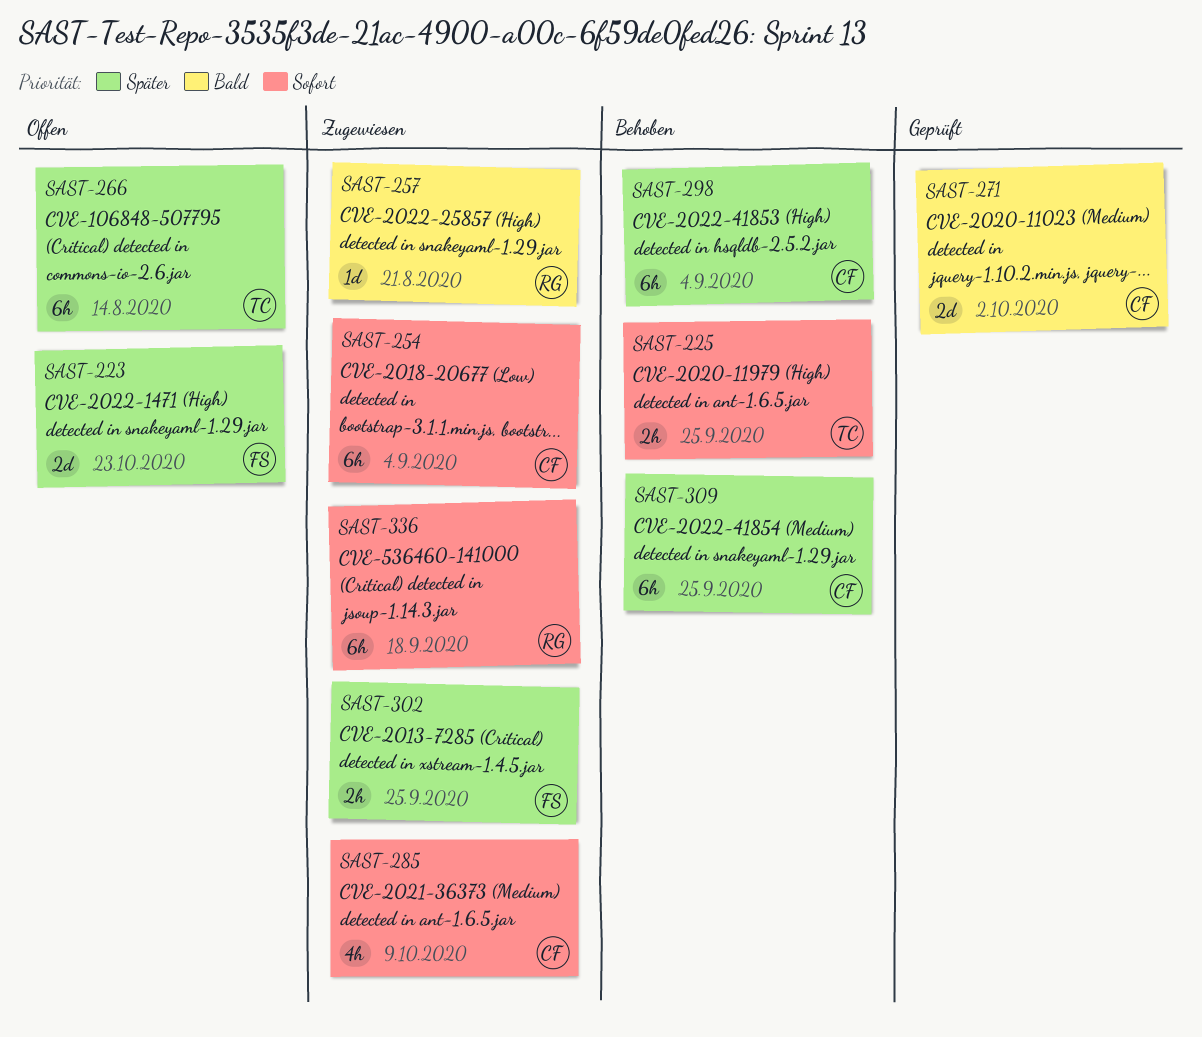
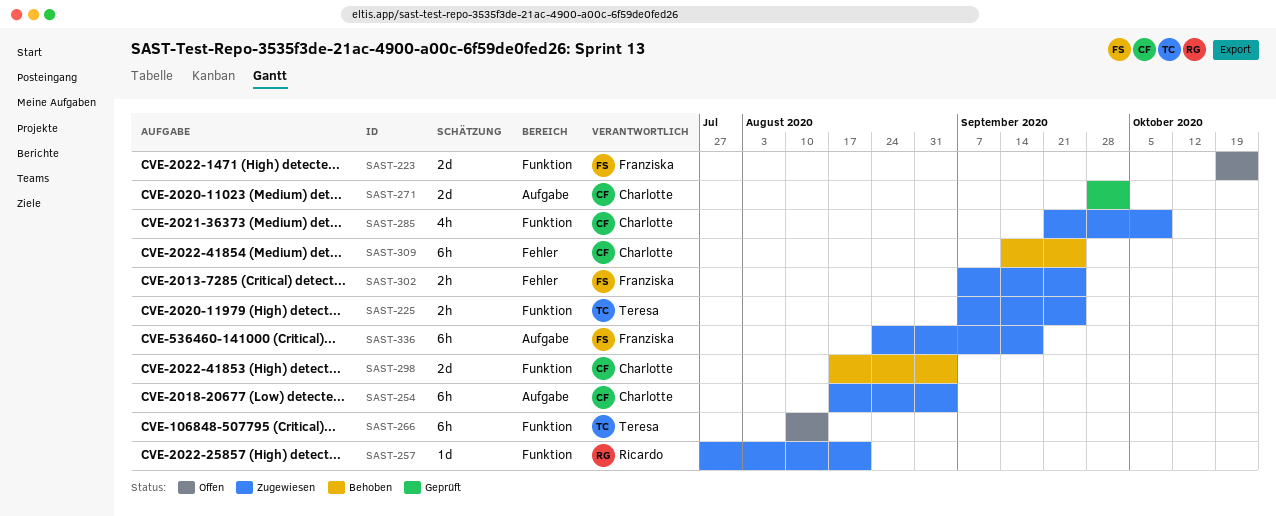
SAST-225, status: Behoben -> Zugewiesen
SAST-298, estimate: 6h -> 2d
SAST-336, owner: Ricardo -> Franziska

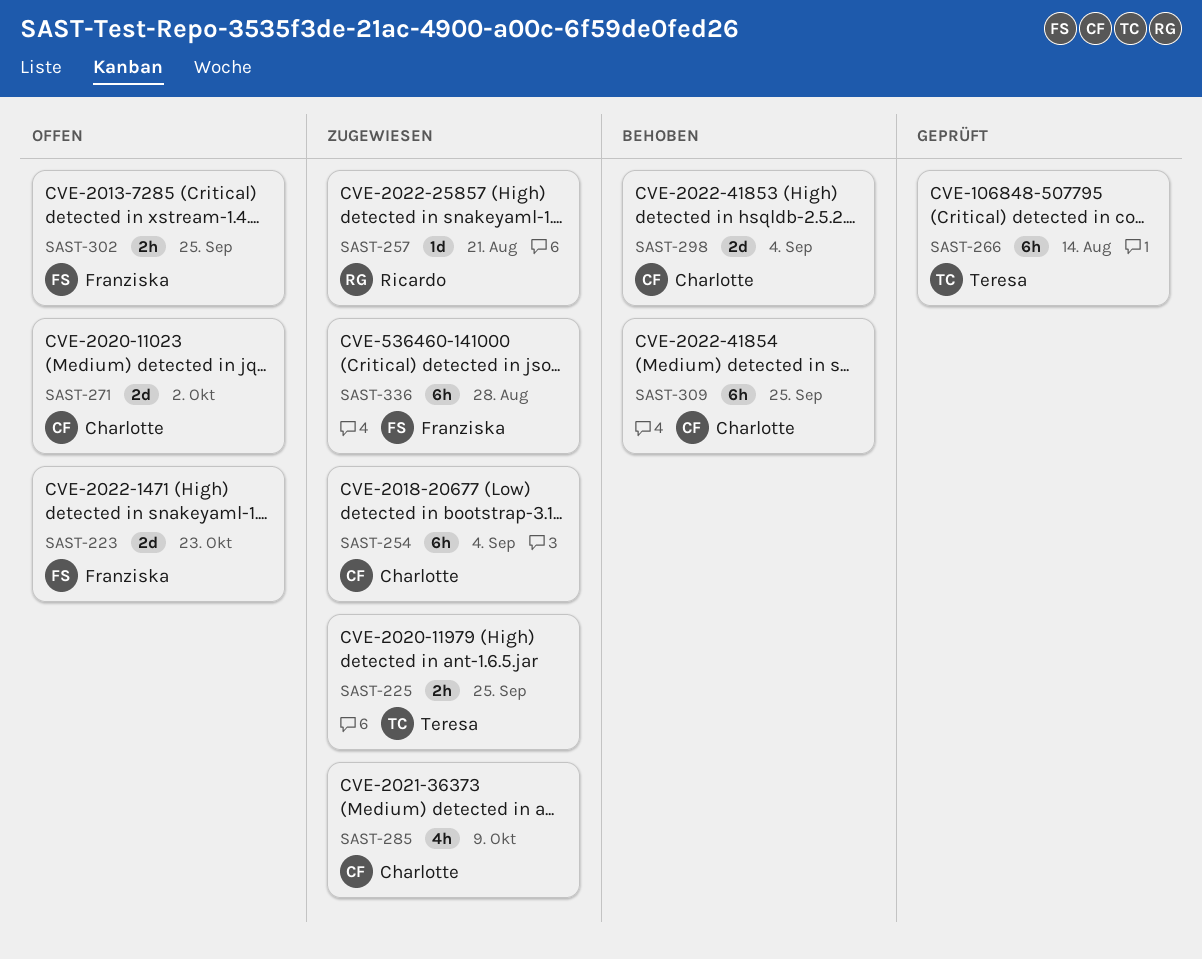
SAST-266, status: Offen -> Geprüft
SAST-271, status: Geprüft -> Offen
SAST-302, status: Zugewiesen -> Offen
SAST-336, due: Sep 18 -> Aug 28

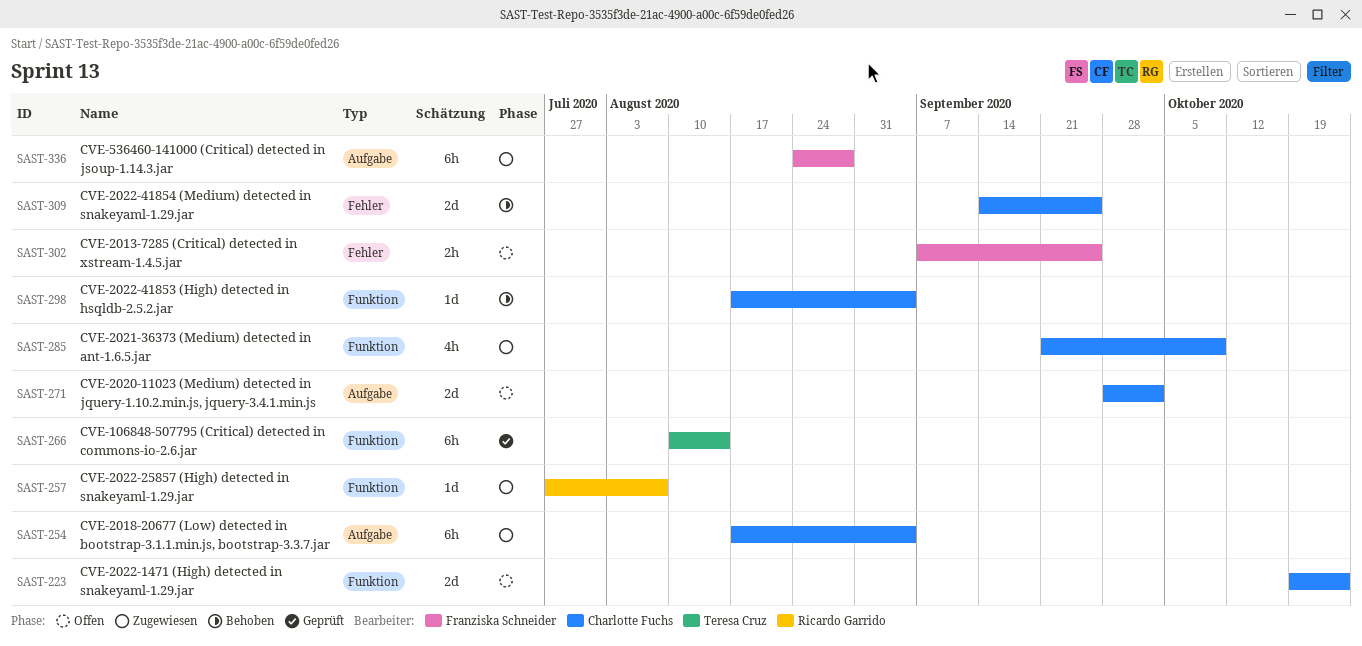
SAST-223, owner: Franziska Schneider -> Charlotte Fuchs
SAST-225: present -> none
SAST-257, due: Aug 21 -> Aug 7
SAST-298, estimate: 2d -> 1d
SAST-309, estimate: 6h -> 2d

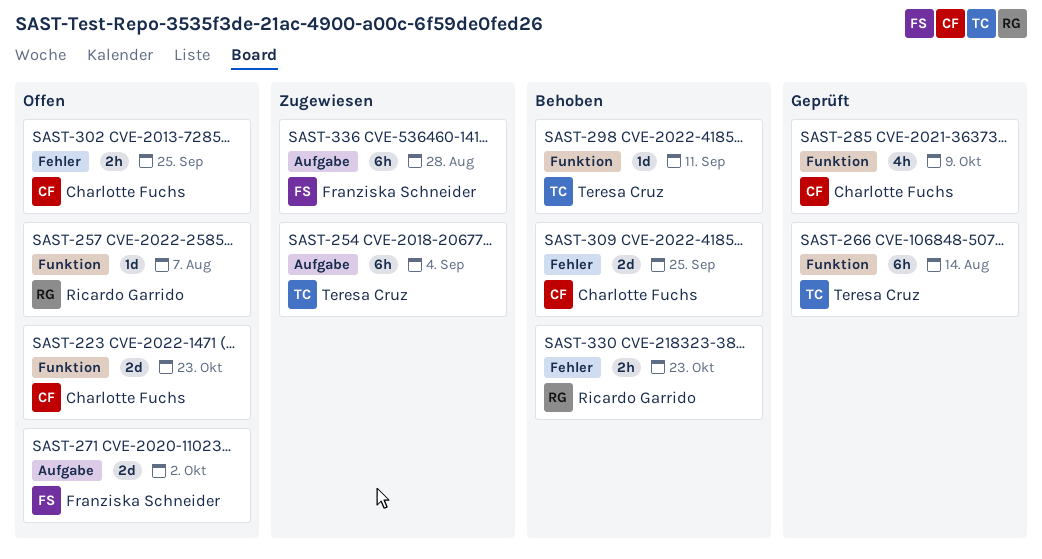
SAST-254, owner: Charlotte Fuchs -> Teresa Cruz
SAST-257, status: Zugewiesen -> Offen
SAST-271, owner: Charlotte Fuchs -> Franziska Schneider
SAST-285, status: Zugewiesen -> Geprüft
SAST-298, owner: Charlotte Fuchs -> Teresa Cruz
SAST-298, due: Sep 4 -> Sep 11
SAST-302, owner: Franziska Schneider -> Charlotte Fuchs
SAST-330: none -> present

